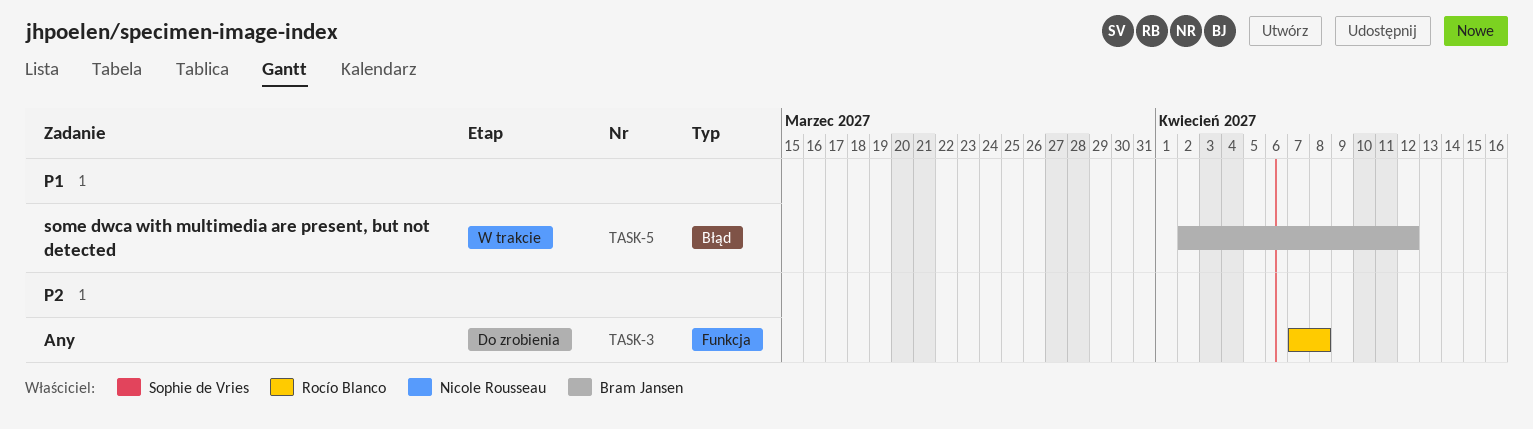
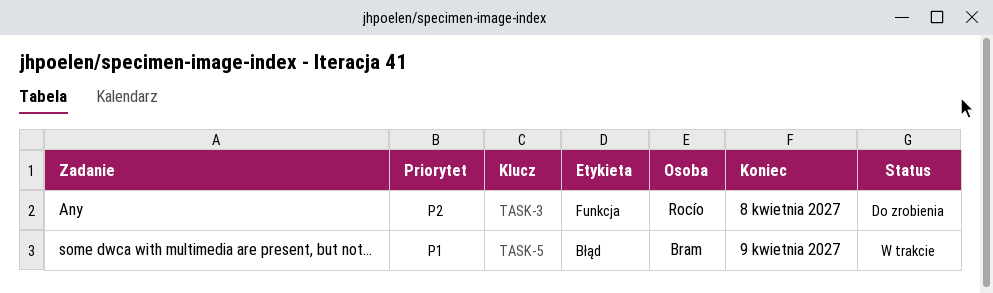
TASK-5, due: Apr 12 -> Apr 9

